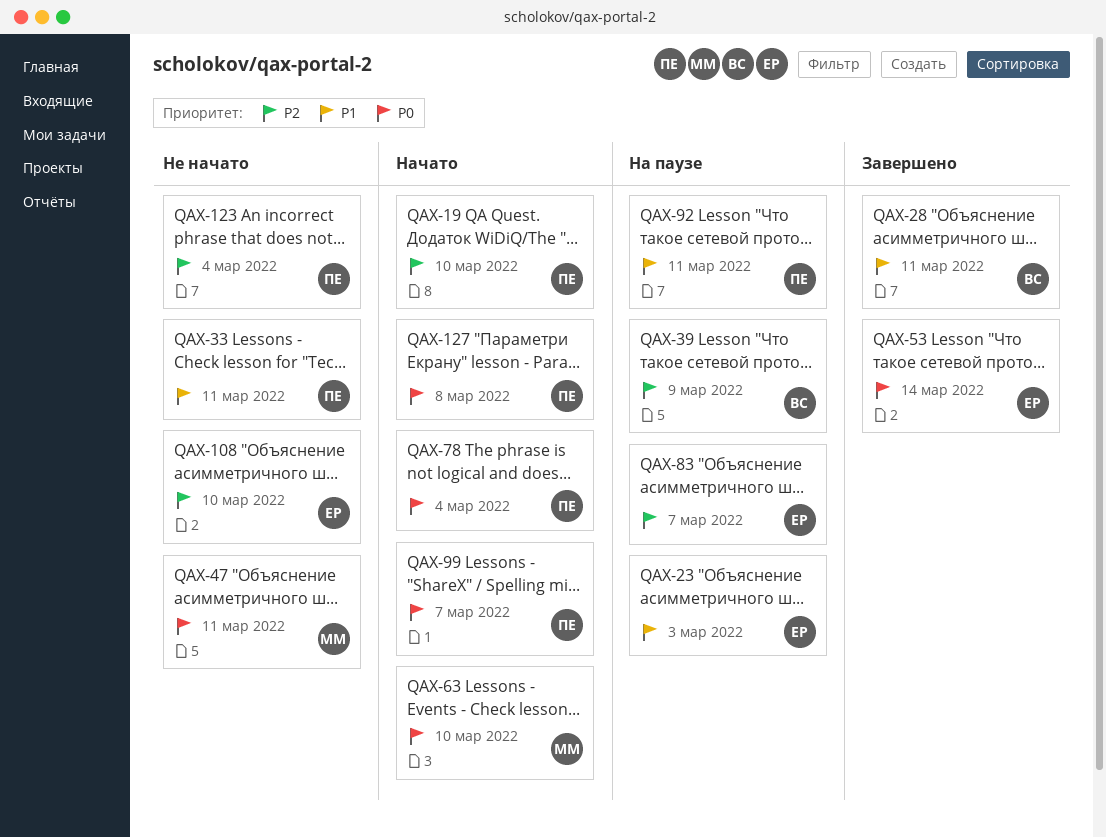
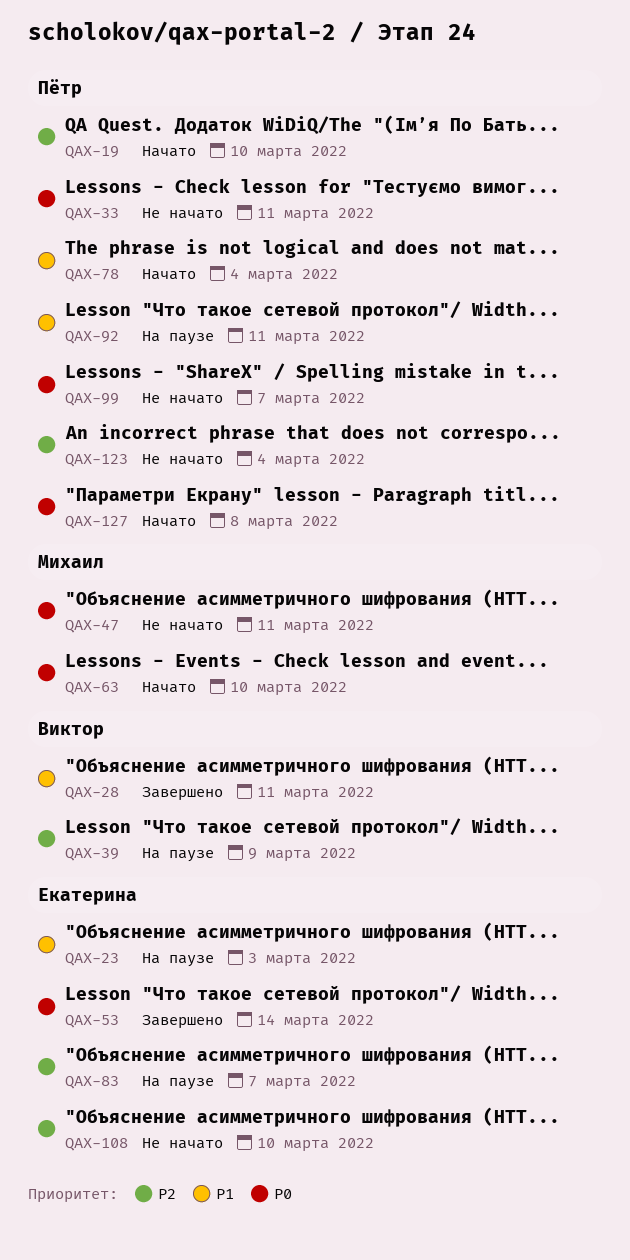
QAX-33, priority: P1 -> P0
QAX-78, priority: P0 -> P1
QAX-99, status: Начато -> Не начато

